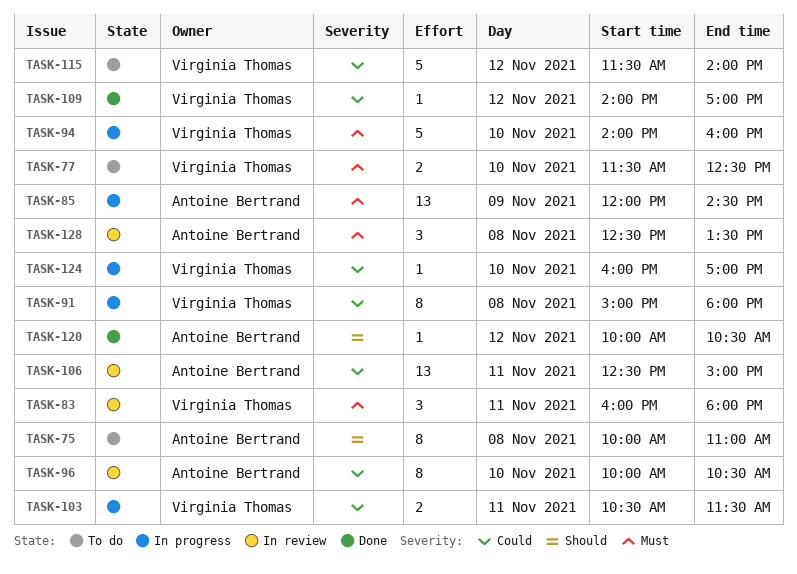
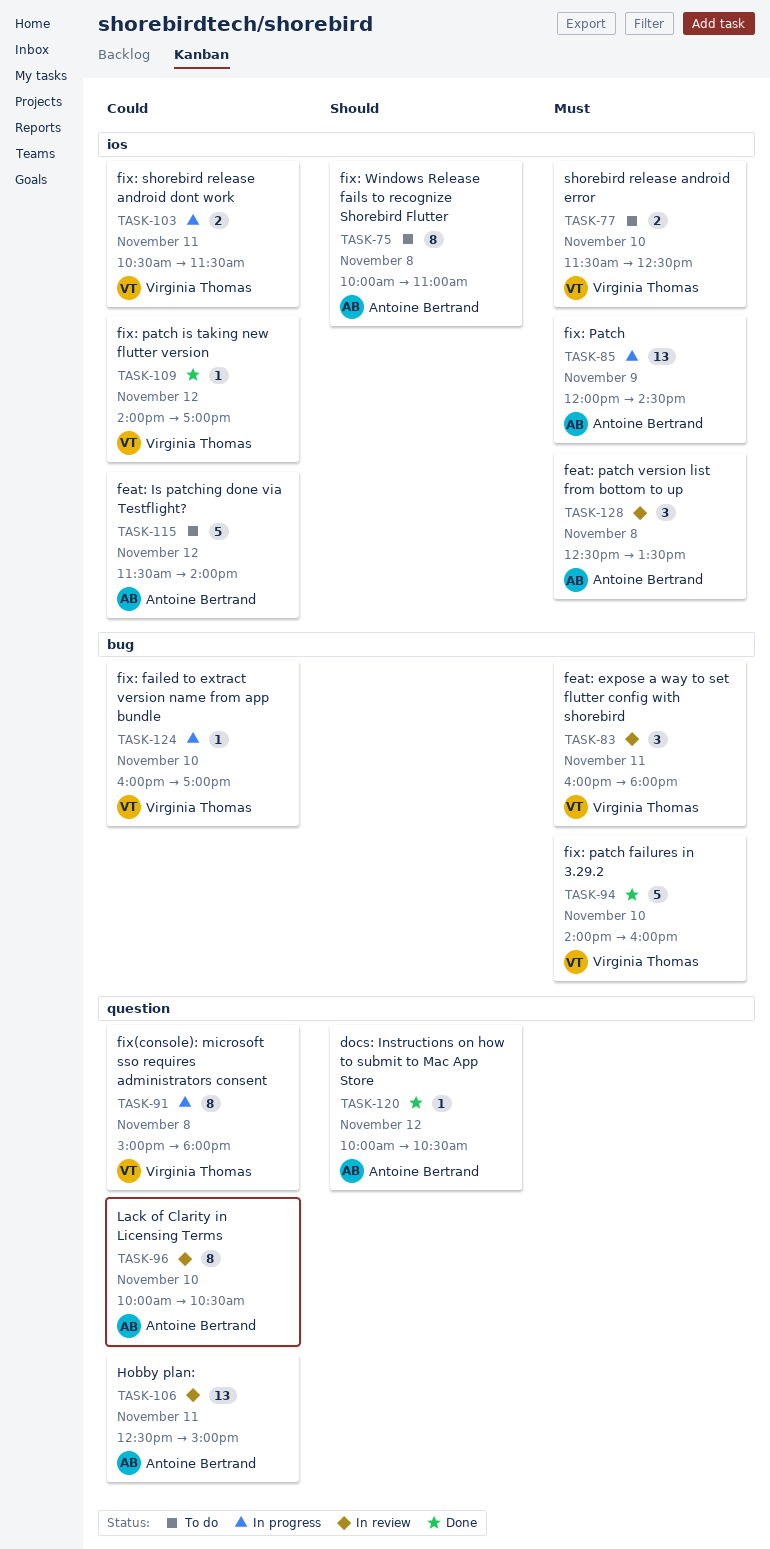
TASK-94, status: In progress -> Done
TASK-115, owner: Virginia Thomas -> Antoine Bertrand

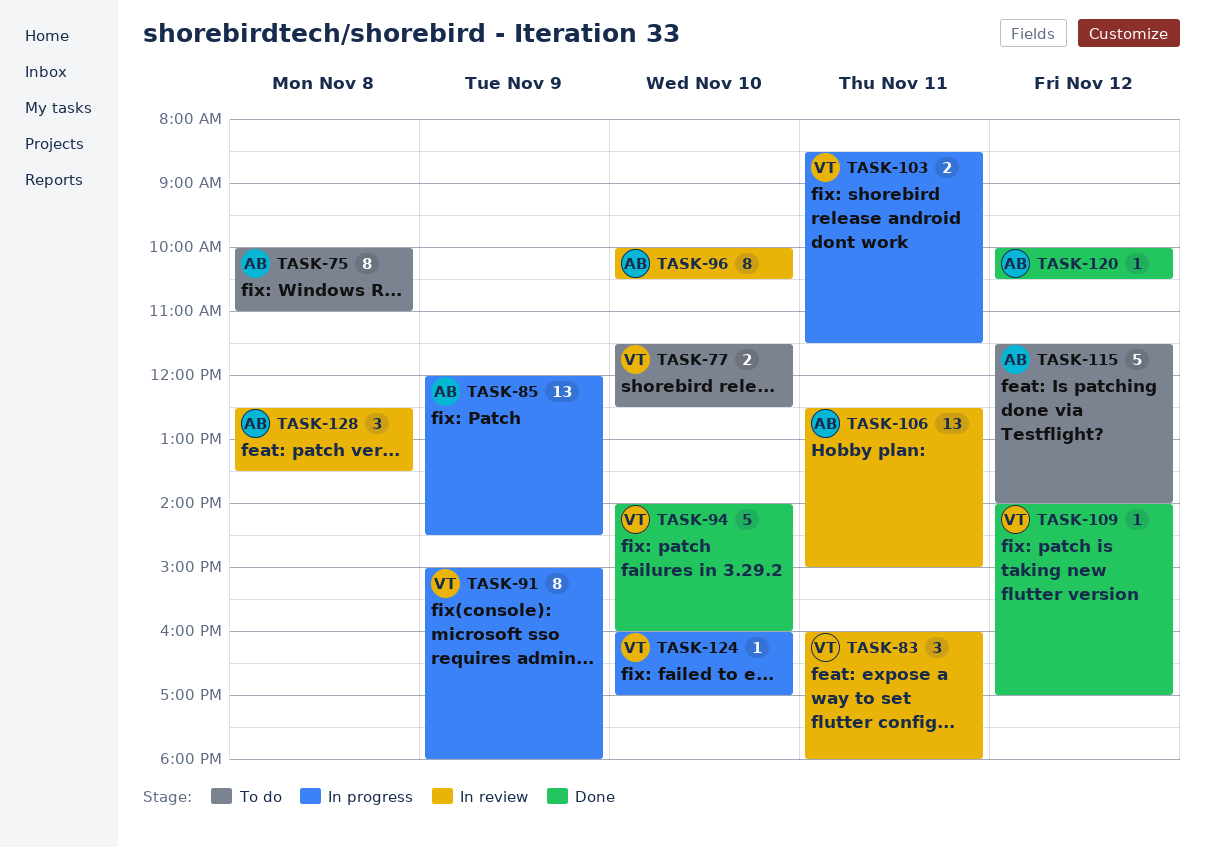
TASK-91, day: Nov 8 -> Nov 9
TASK-103, begins: 10:30 -> 08:30

